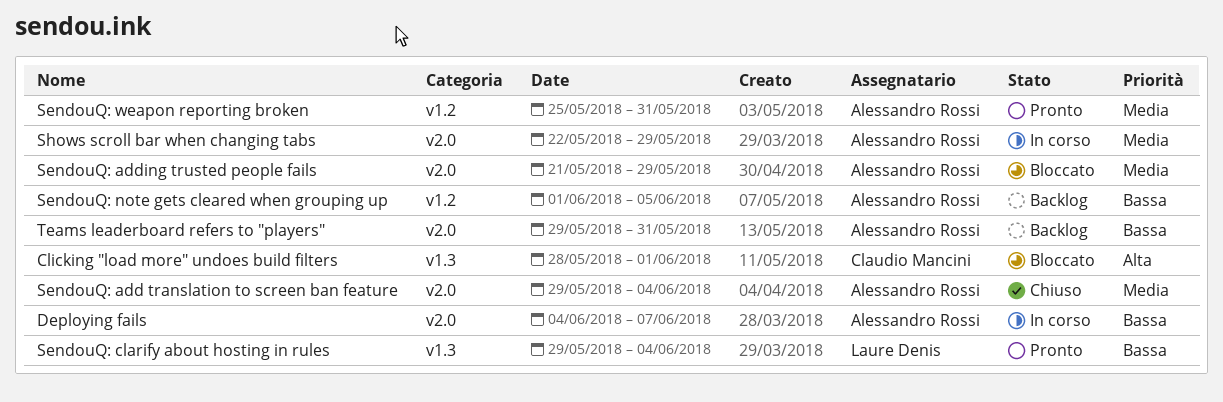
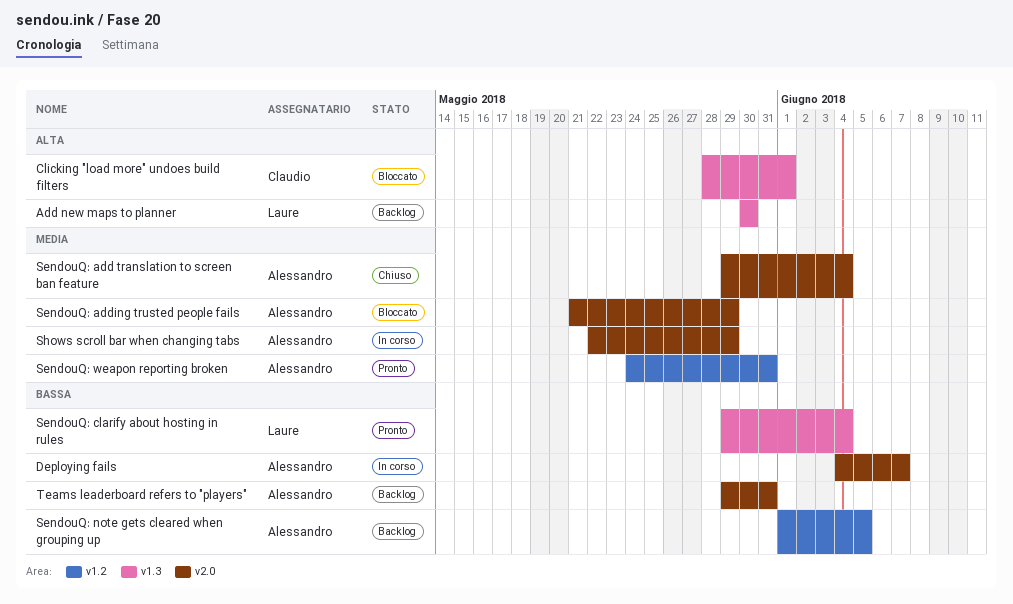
Add new maps to planner: none -> present
SendouQ: weapon reporting broken, start: May 25 -> May 24

